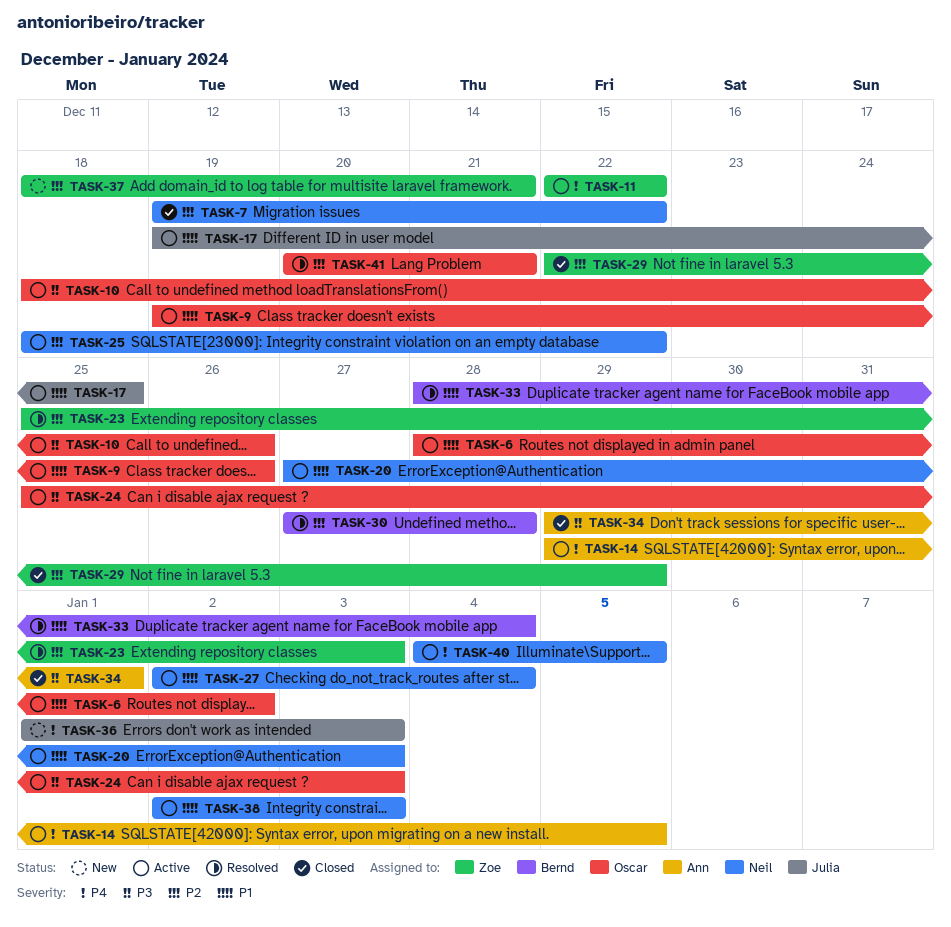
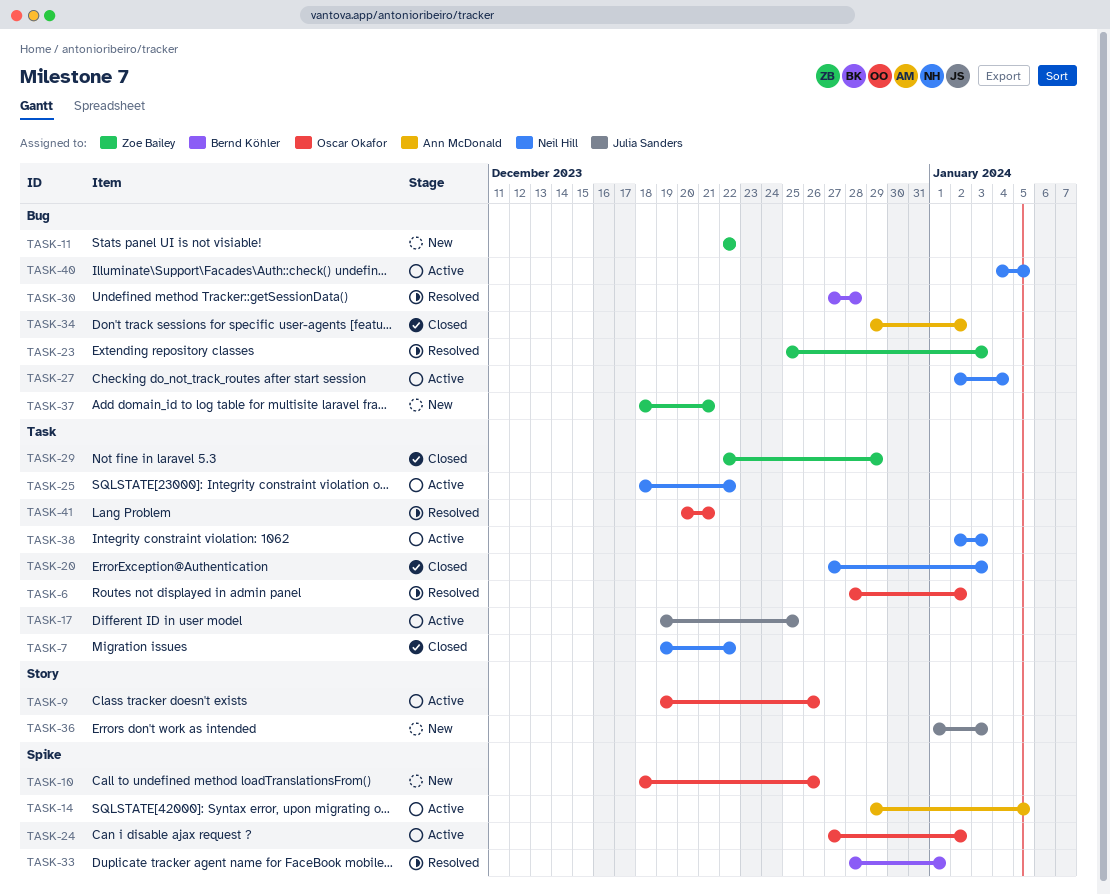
TASK-6, status: Active -> Resolved
TASK-10, status: Active -> New
TASK-11, status: Active -> New
TASK-20, status: Active -> Closed
TASK-24, start: Dec 25 -> Dec 27
TASK-24, due: Jan 3 -> Jan 2
TASK-33, due: Jan 4 -> Jan 1
TASK-34, due: Jan 1 -> Jan 2

